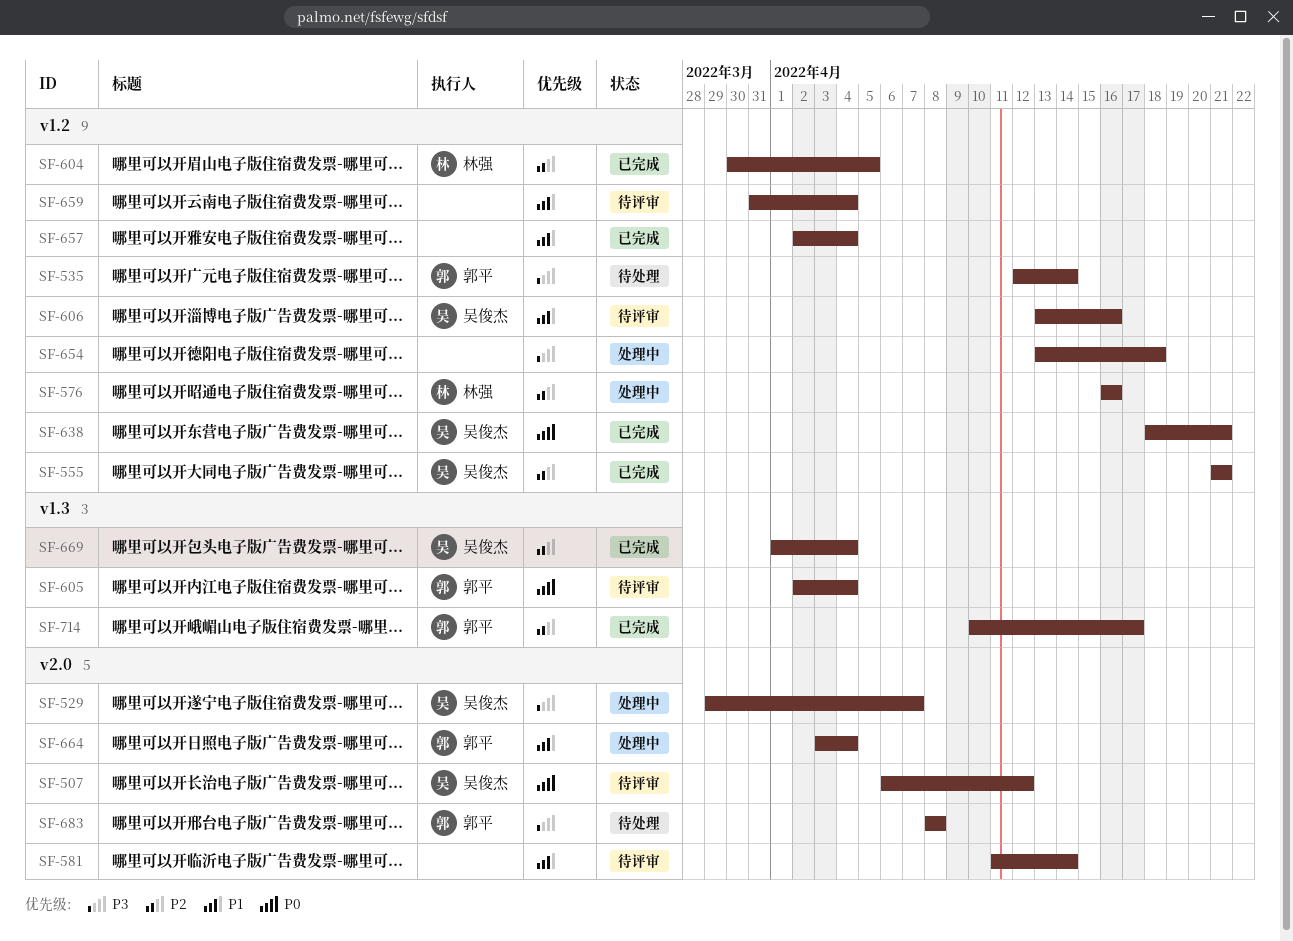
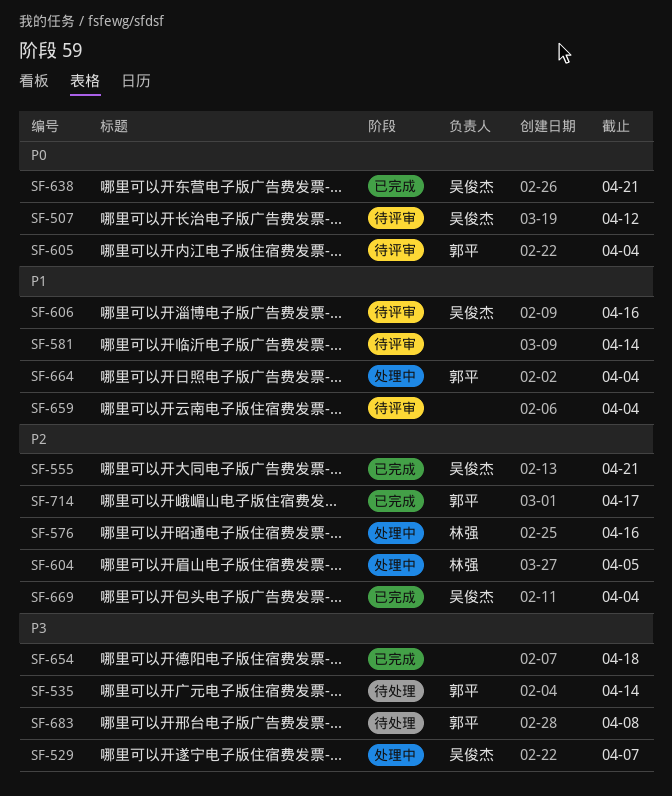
SF-604, status: 已完成 -> 处理中
SF-654, status: 处理中 -> 已完成
SF-657: present -> none

